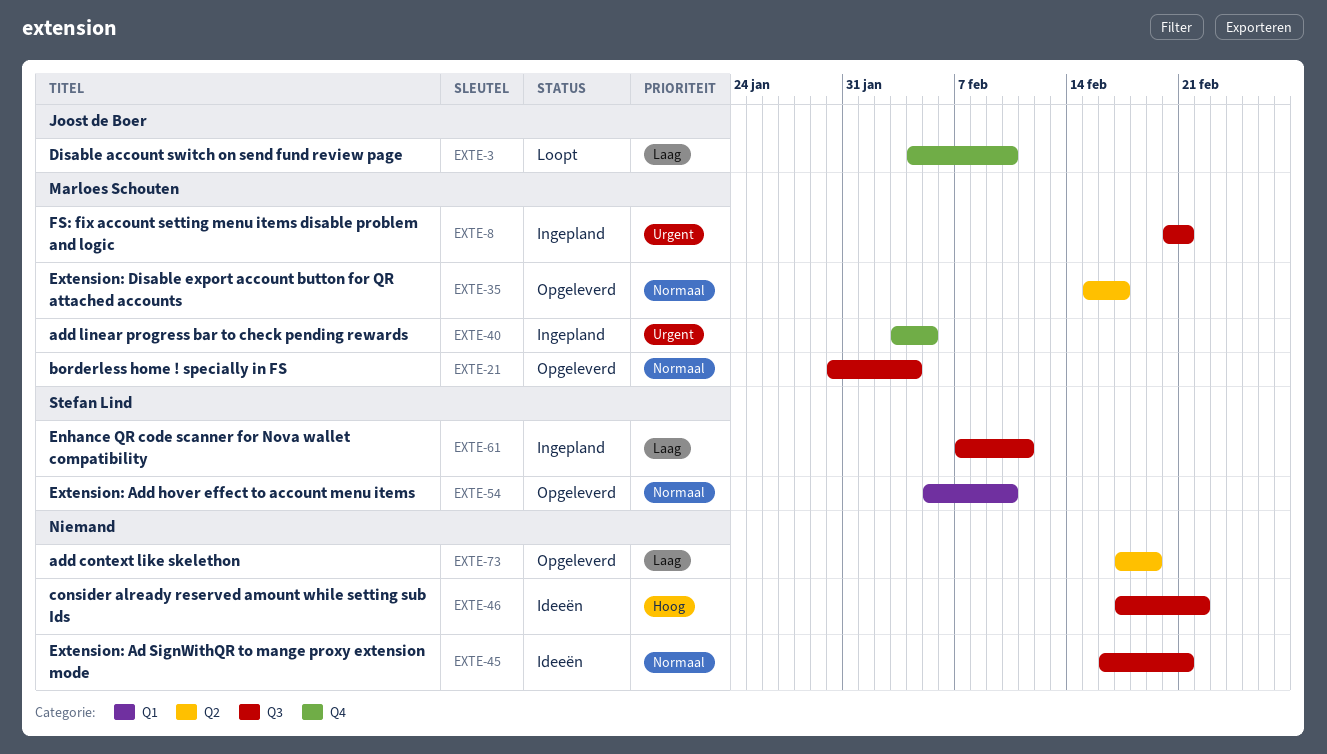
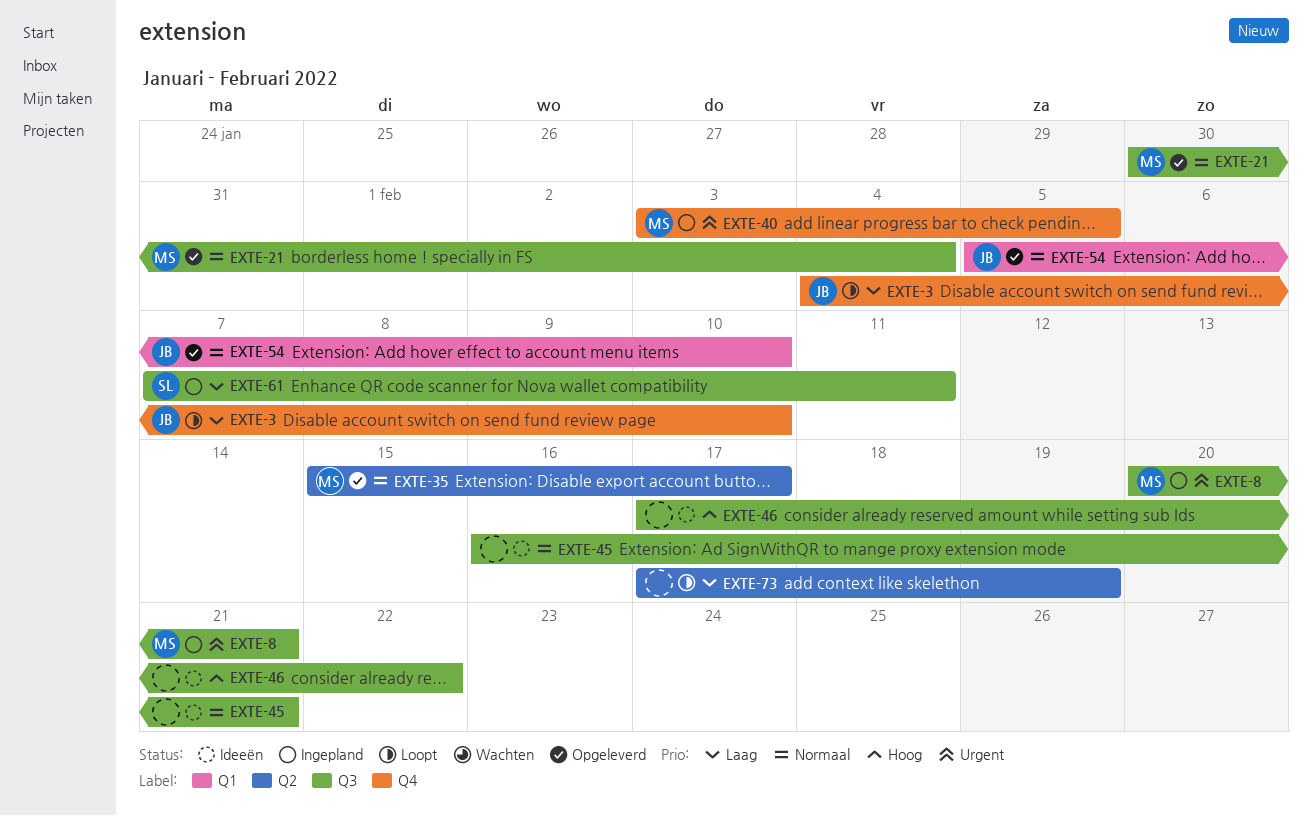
EXTE-54, owner: Stefan Lind -> Joost de Boer
EXTE-73, status: Opgeleverd -> Loopt

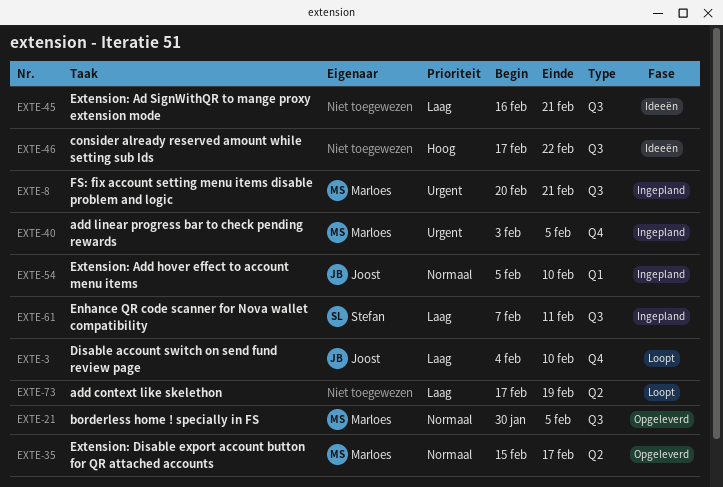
EXTE-21, due: Feb 4 -> Feb 5
EXTE-45, priority: Normaal -> Laag
EXTE-54, status: Opgeleverd -> Ingepland

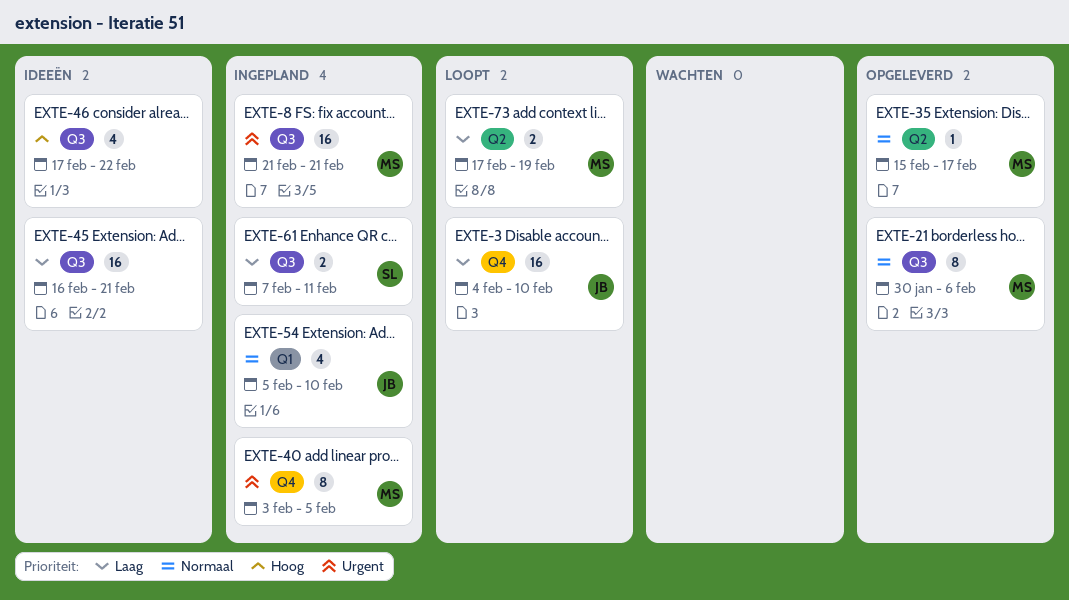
EXTE-8, start: Feb 20 -> Feb 21
EXTE-21, due: Feb 5 -> Feb 6
EXTE-73, owner: none -> Marloes

